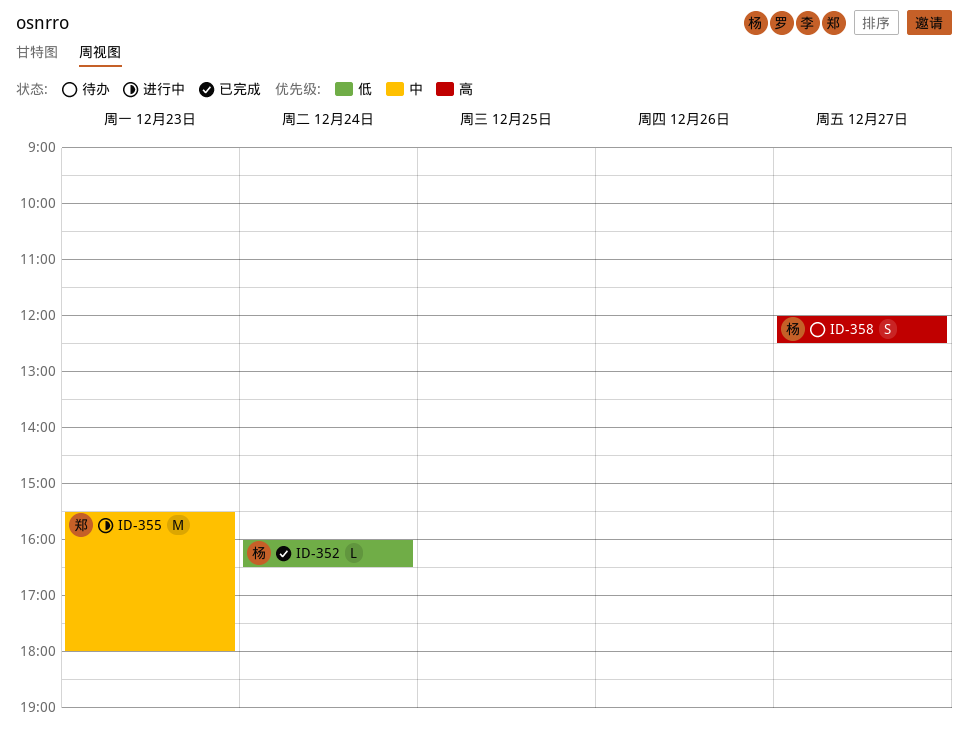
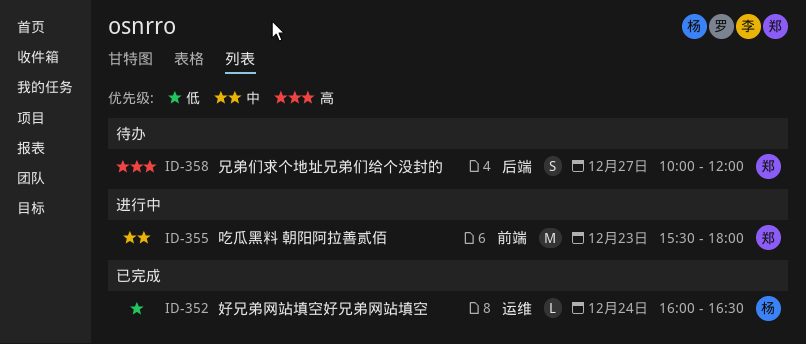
ID-358, owner: 杨 -> 郑
ID-358, begins: 12:00 -> 10:00
ID-358, ends: 12:30 -> 12:00

